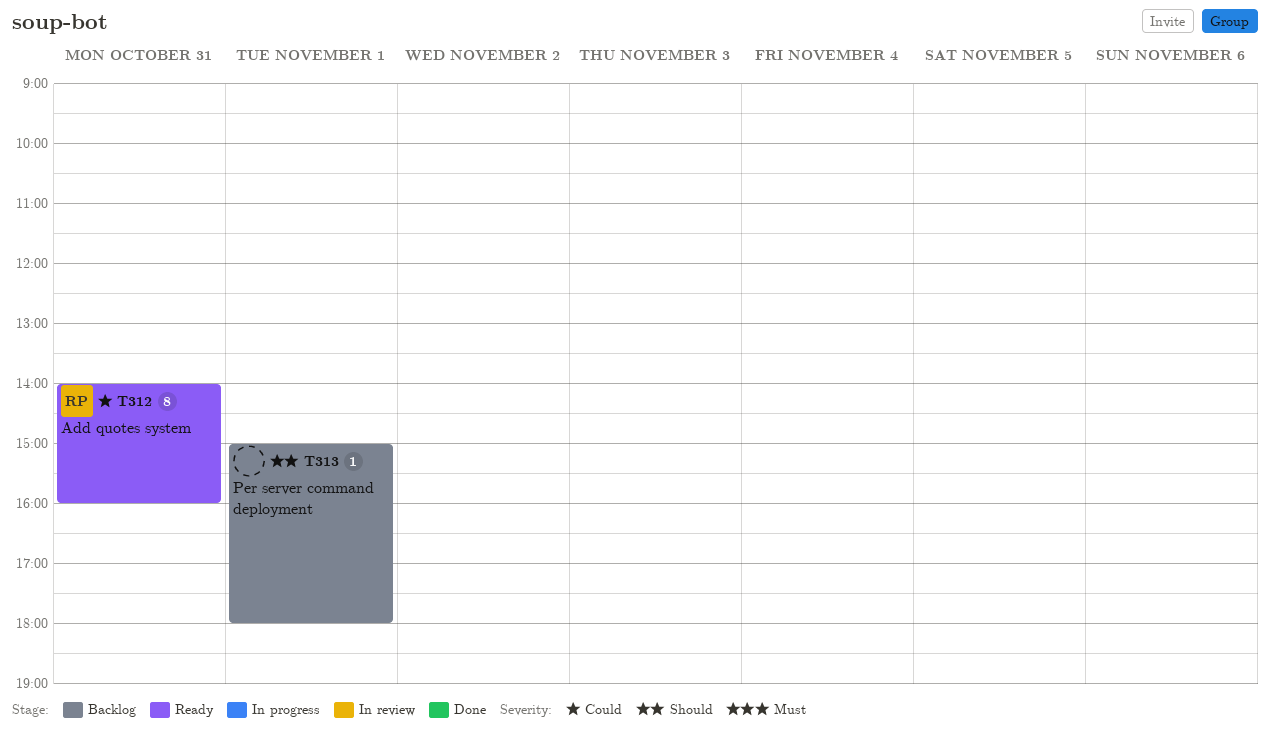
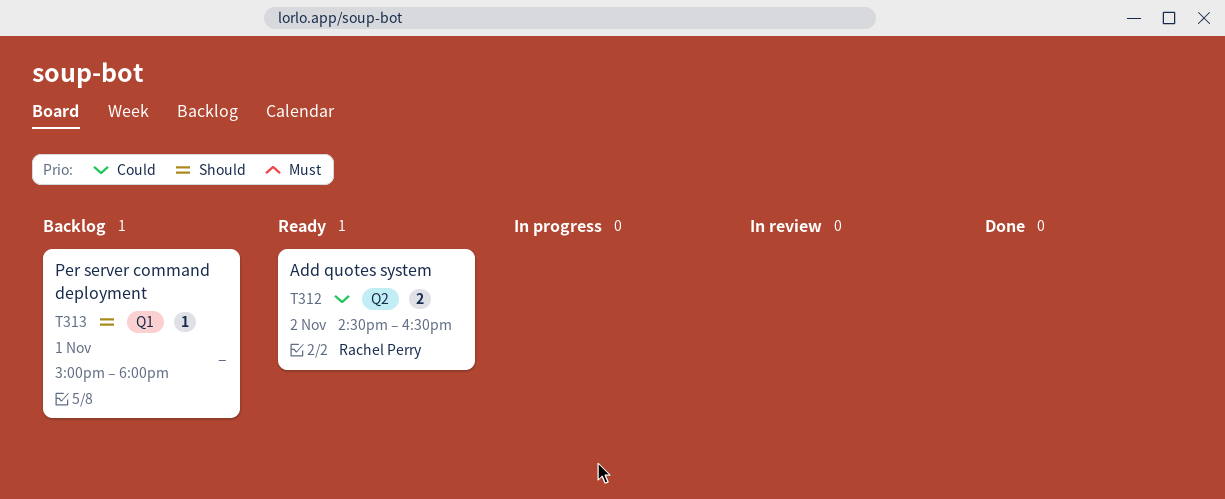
T312, estimate: 8 -> 2
T312, day: Oct 31 -> Nov 2
T312, begins: 14:00 -> 14:30
T312, ends: 16:00 -> 16:30

